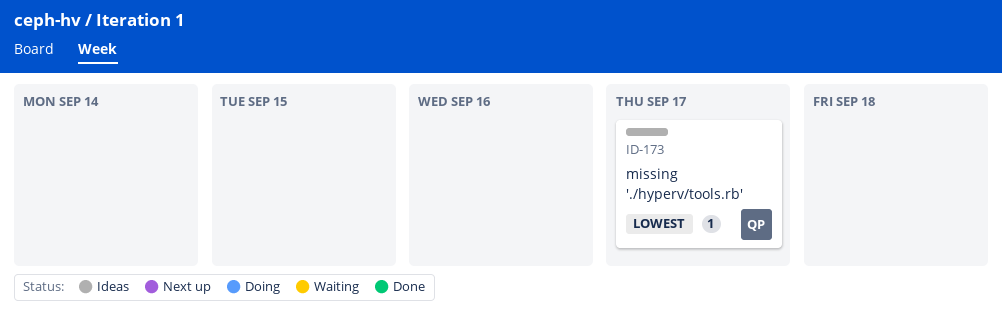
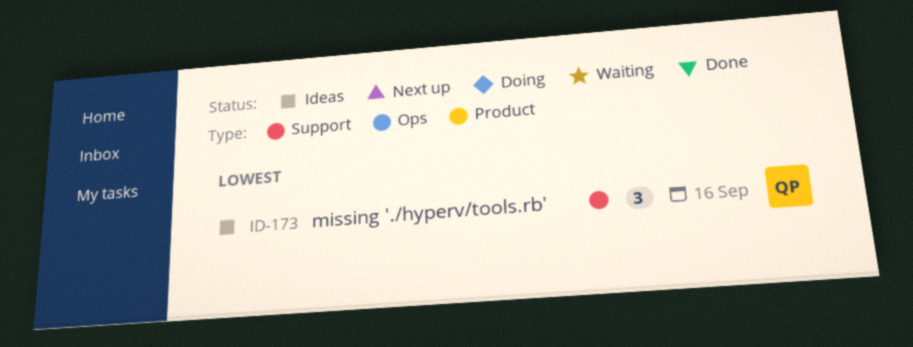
ID-173, estimate: 1 -> 3
ID-173, due: Sep 17 -> Sep 16

